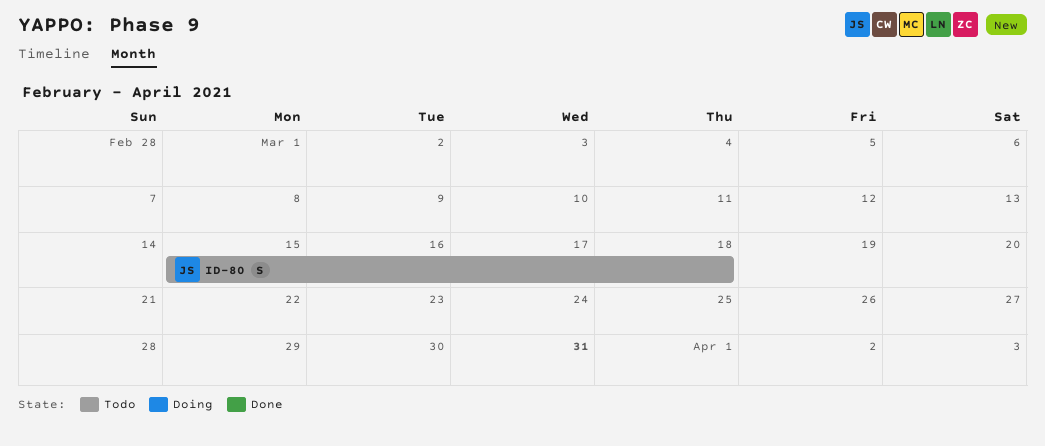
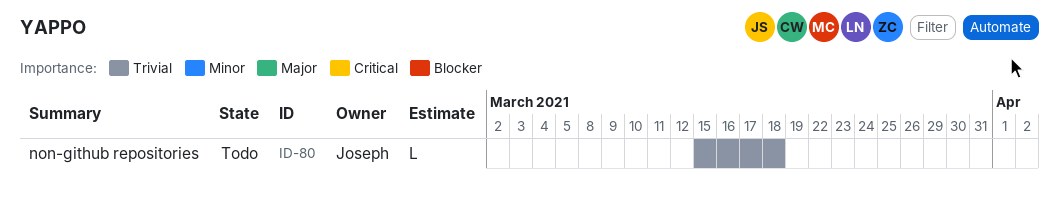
ID-80, estimate: S -> L

